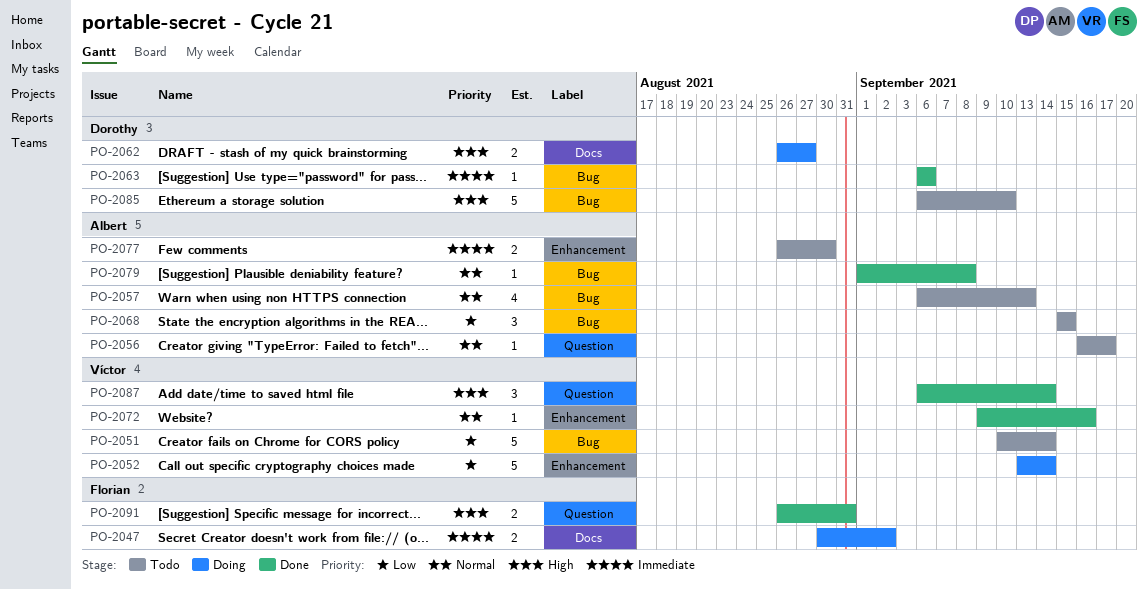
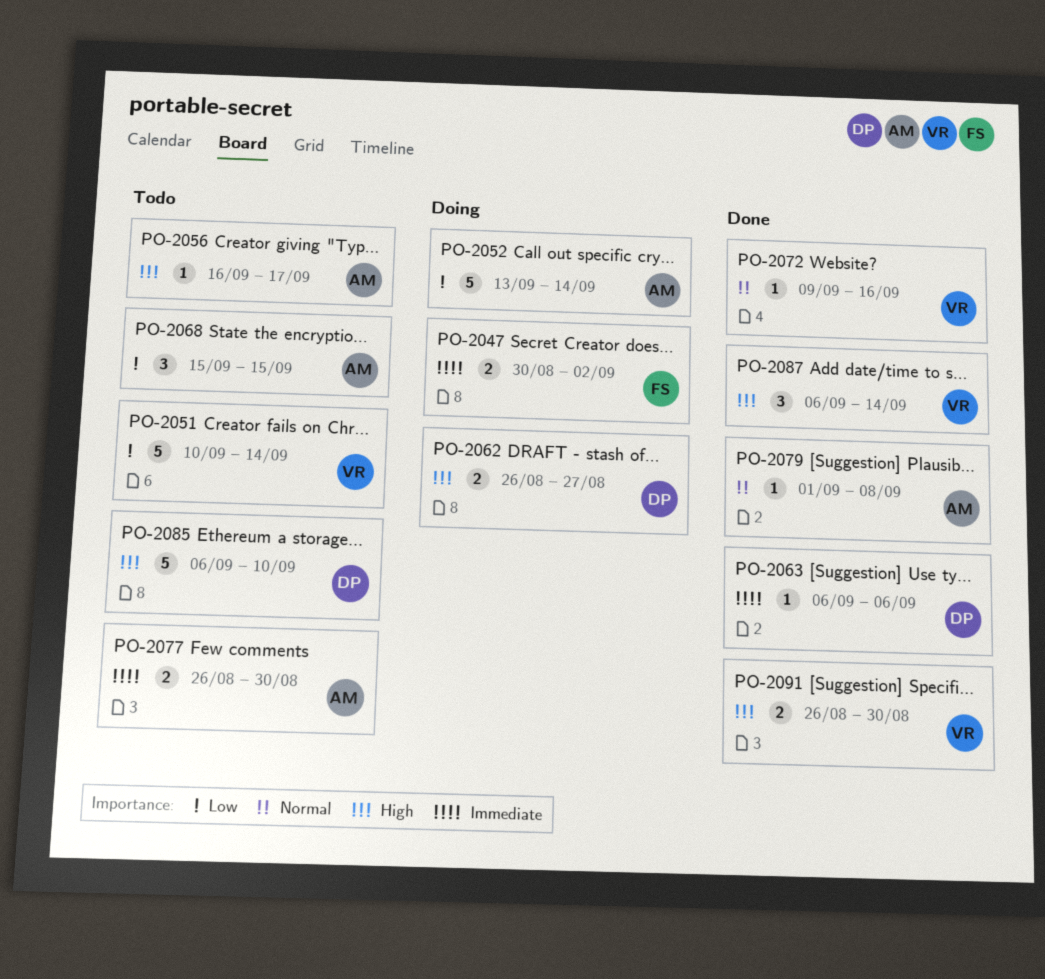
PO-2052, owner: Víctor -> Albert
PO-2056, priority: Normal -> High
PO-2057: present -> none
PO-2091, owner: Florian -> Víctor
PO-2091, due: Aug 31 -> Aug 30

